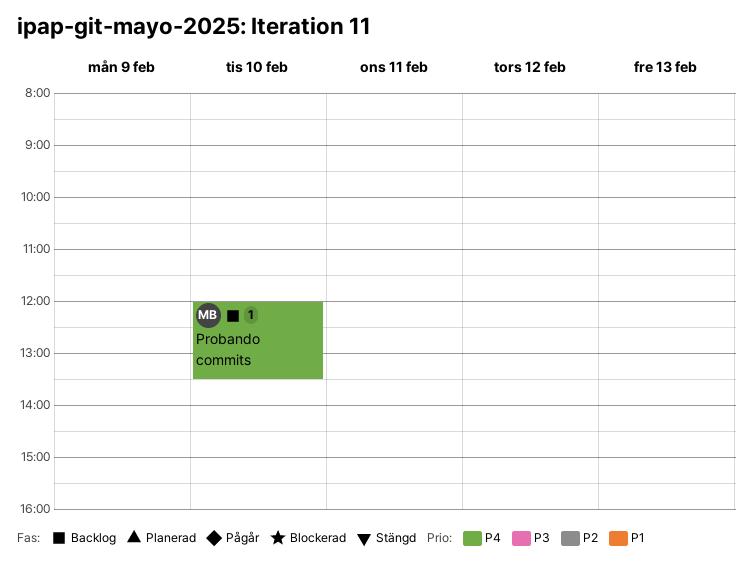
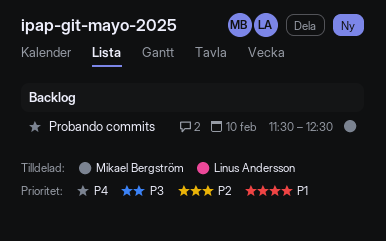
Probando commits, begins: 12:00 -> 11:30
Probando commits, ends: 13:30 -> 12:30

